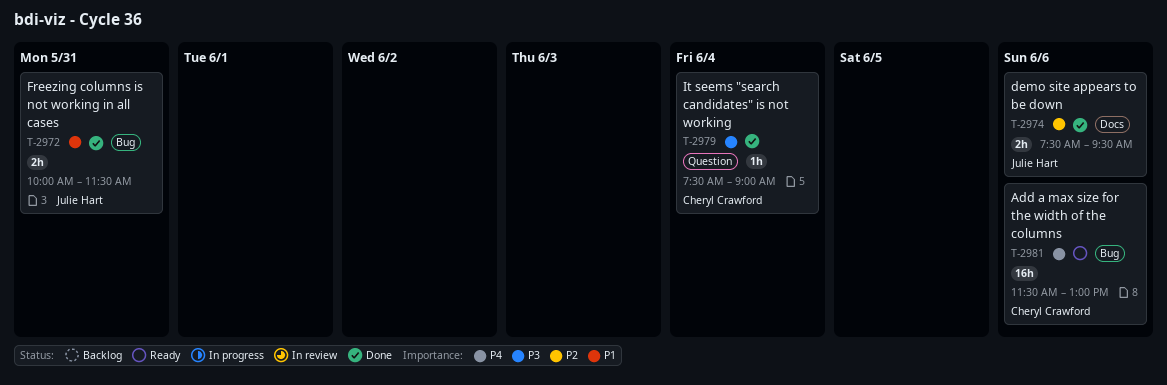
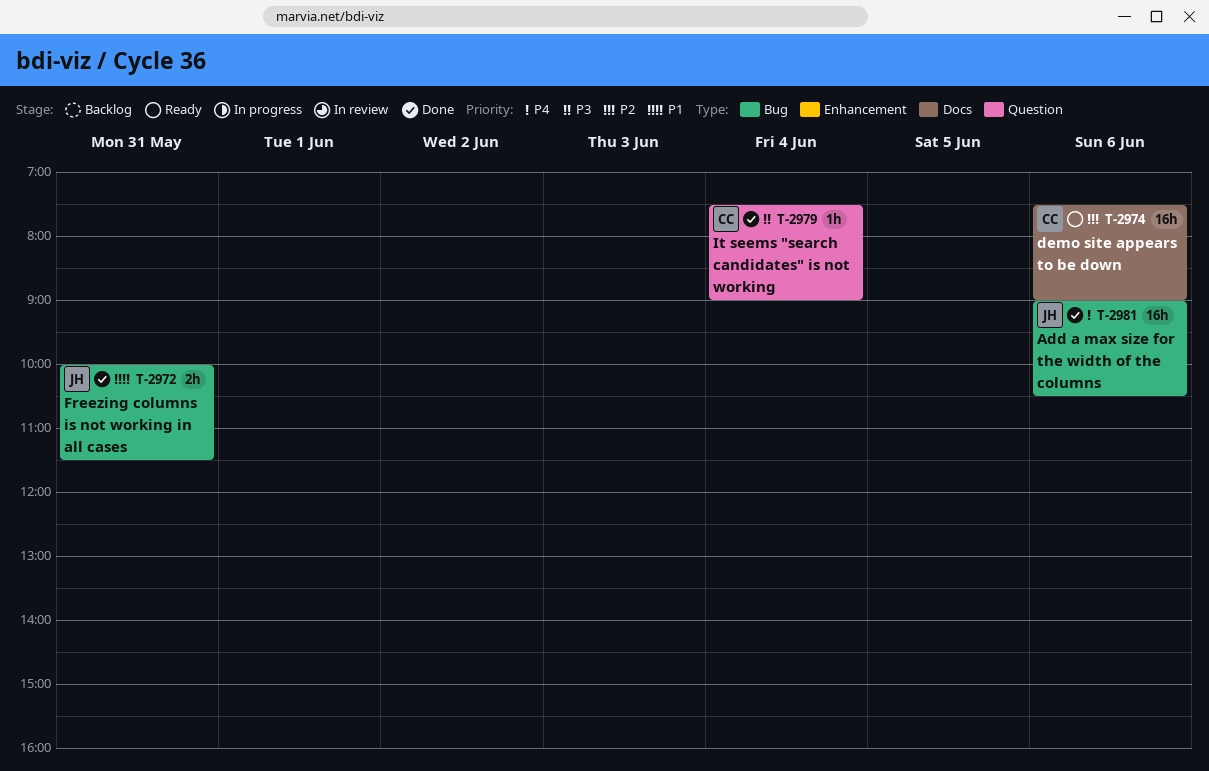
T-2974, status: Done -> Ready
T-2974, owner: Julie Hart -> Cheryl Crawford
T-2974, estimate: 2h -> 16h
T-2974, ends: 09:30 -> 09:00
T-2981, status: Ready -> Done
T-2981, owner: Cheryl Crawford -> Julie Hart
T-2981, begins: 11:30 -> 09:00
T-2981, ends: 13:00 -> 10:30

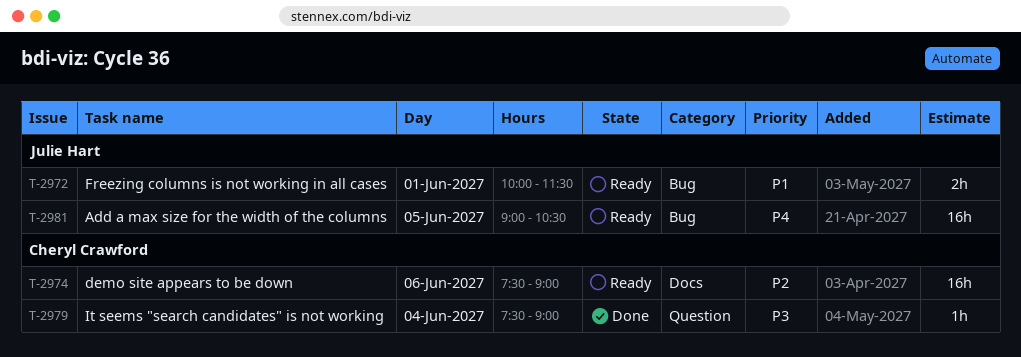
T-2972, status: Done -> Ready
T-2972, day: May 31 -> Jun 1
T-2981, status: Done -> Ready
T-2981, day: Jun 6 -> Jun 5

